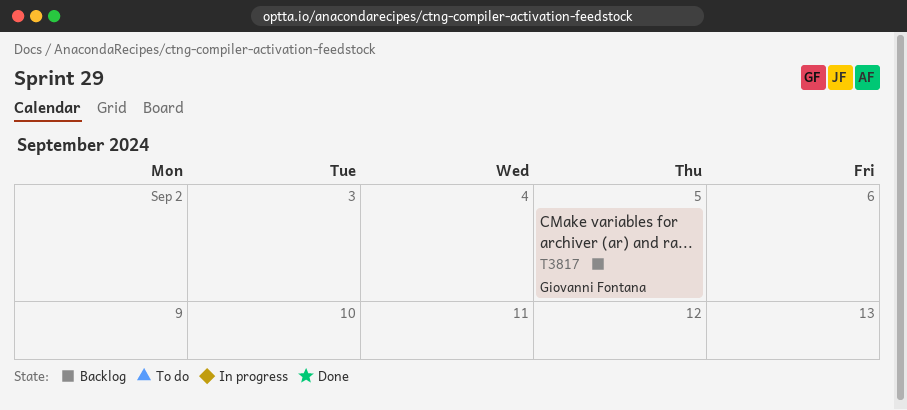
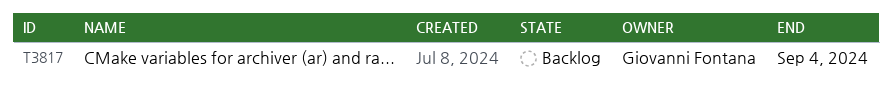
T3817, due: Sep 5 -> Sep 4

